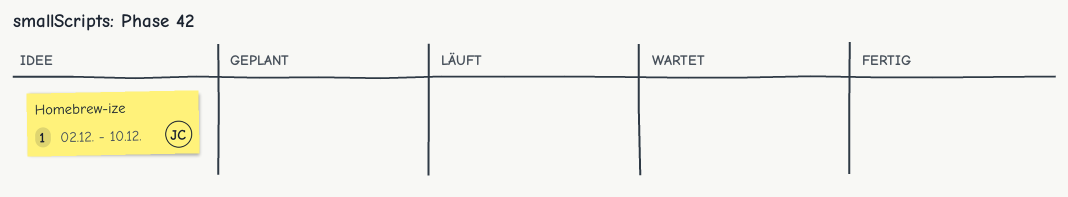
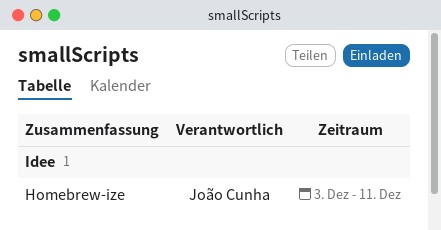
Homebrew-ize, start: Dec 2 -> Dec 3
Homebrew-ize, due: Dec 10 -> Dec 11

